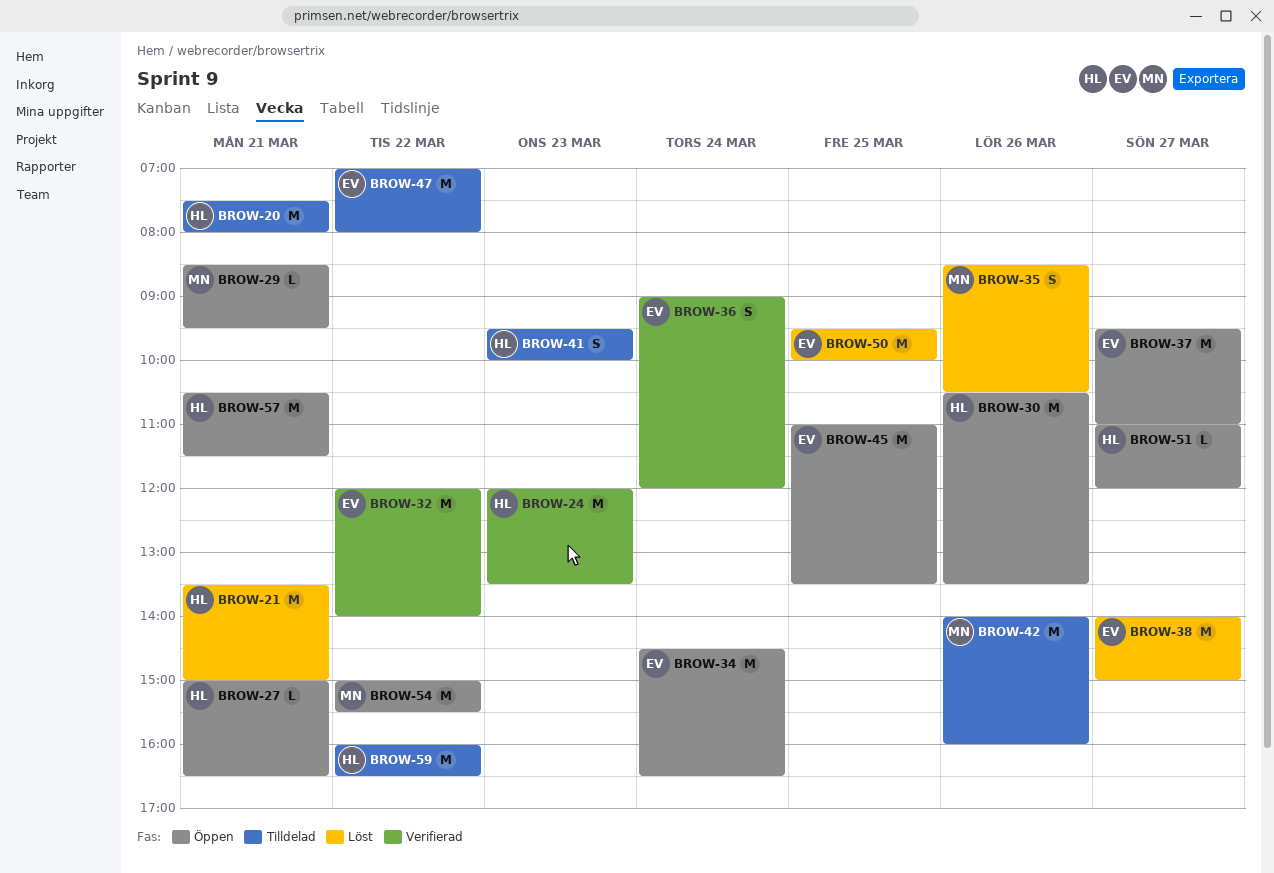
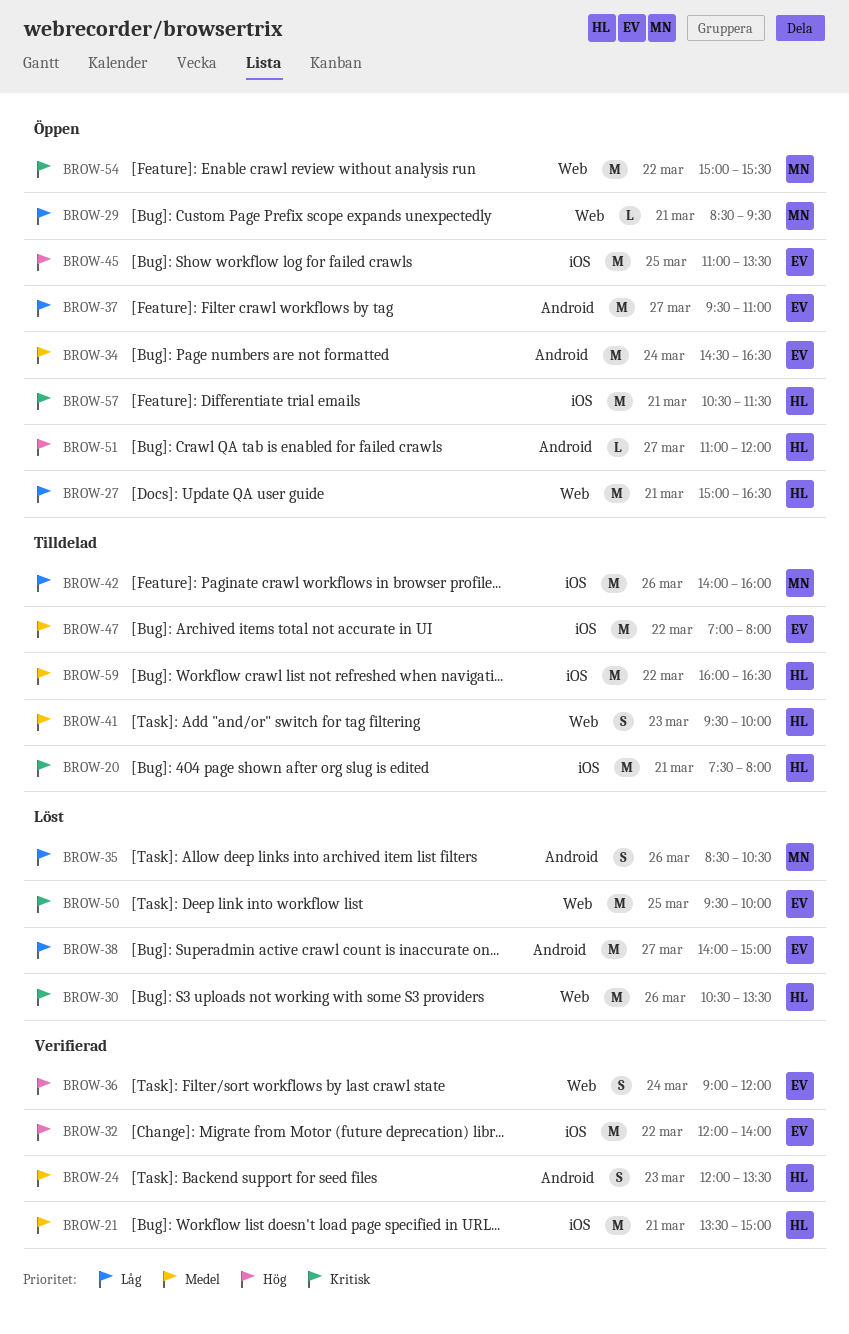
BROW-21, status: Löst -> Verifierad
BROW-24, estimate: M -> S
BROW-27, estimate: L -> M
BROW-30, status: Öppen -> Löst

